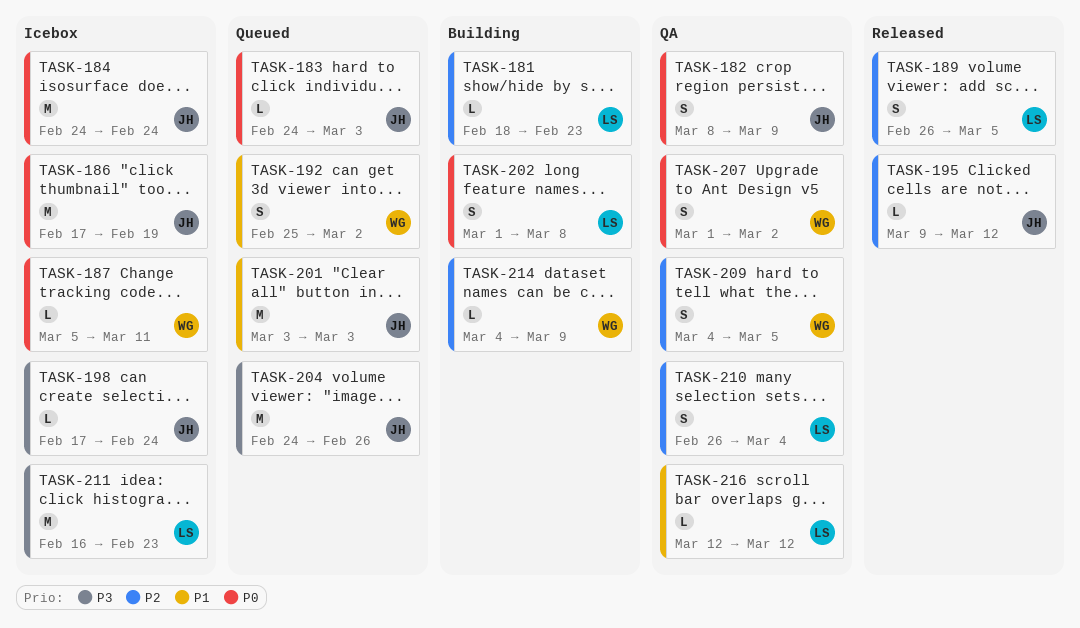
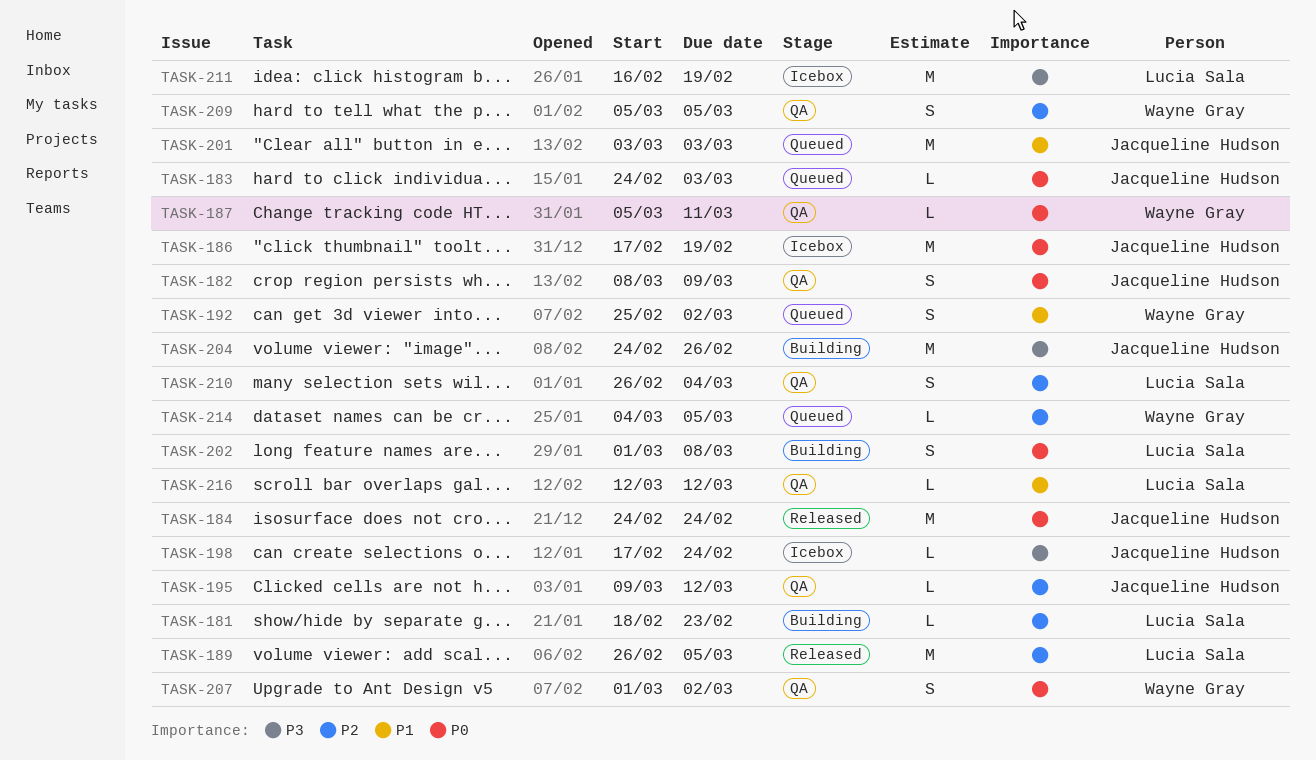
TASK-184, status: Icebox -> Released
TASK-187, status: Icebox -> QA
TASK-189, estimate: S -> M
TASK-195, status: Released -> QA
TASK-204, status: Queued -> Building
TASK-209, start: Mar 4 -> Mar 5
TASK-211, due: Feb 23 -> Feb 19
TASK-214, status: Building -> Queued
TASK-214, due: Mar 9 -> Mar 5

